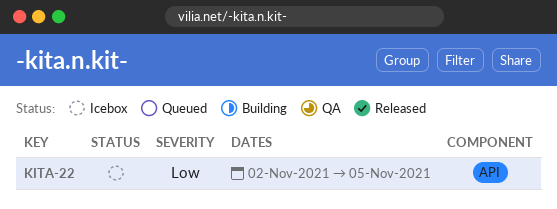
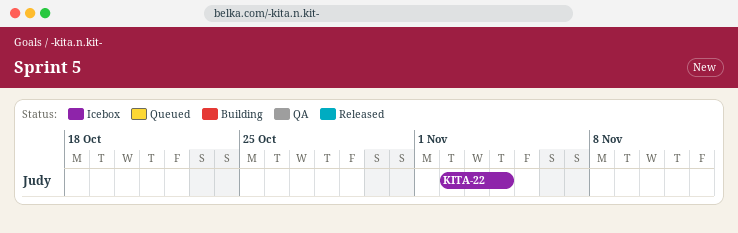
KITA-22, due: Nov 5 -> Nov 4

